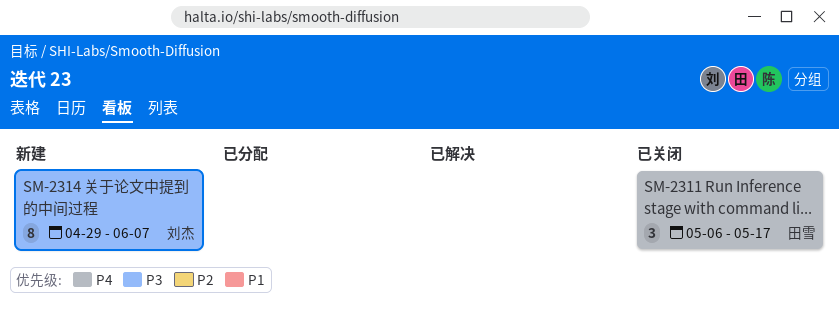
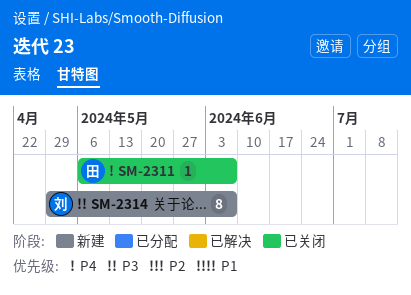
SM-2311, estimate: 3 -> 1
SM-2311, due: May 17 -> Jun 7

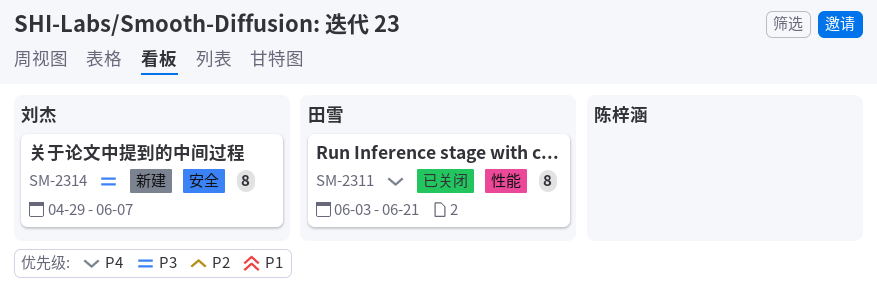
SM-2311, estimate: 1 -> 8
SM-2311, start: May 6 -> Jun 3
SM-2311, due: Jun 7 -> Jun 21

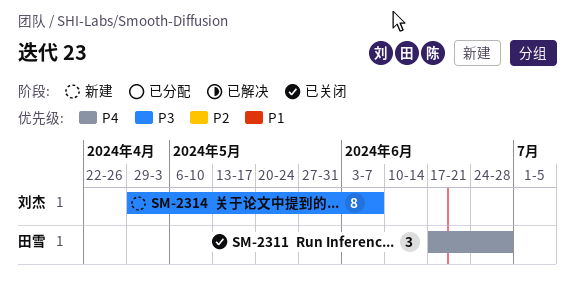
SM-2311, estimate: 8 -> 3
SM-2311, start: Jun 3 -> Jun 17
SM-2311, due: Jun 21 -> Jun 28

